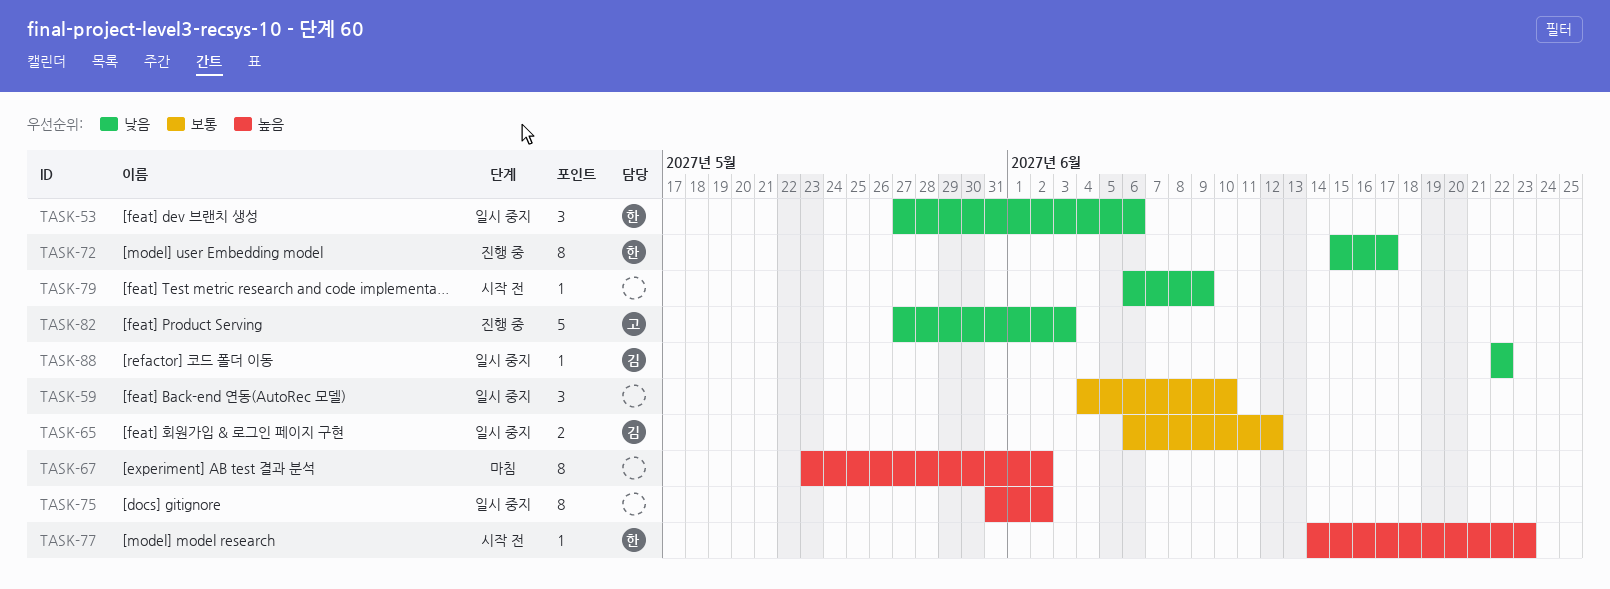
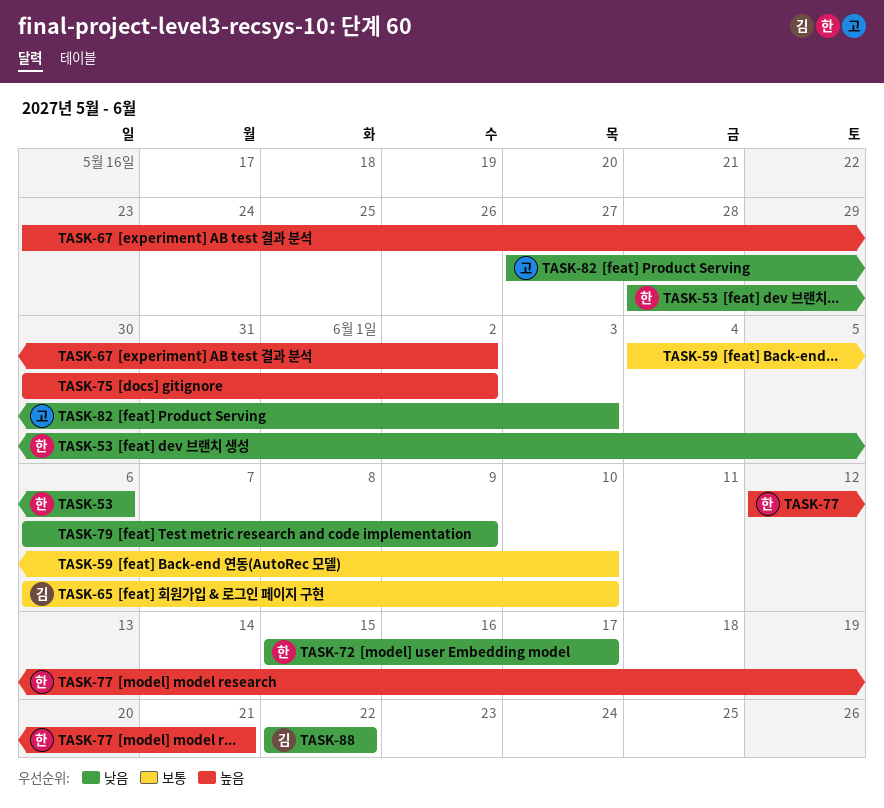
TASK-53, start: May 27 -> May 28
TASK-65, due: Jun 12 -> Jun 10
TASK-75, start: May 31 -> May 30
TASK-77, start: Jun 14 -> Jun 12
TASK-77, due: Jun 23 -> Jun 21

